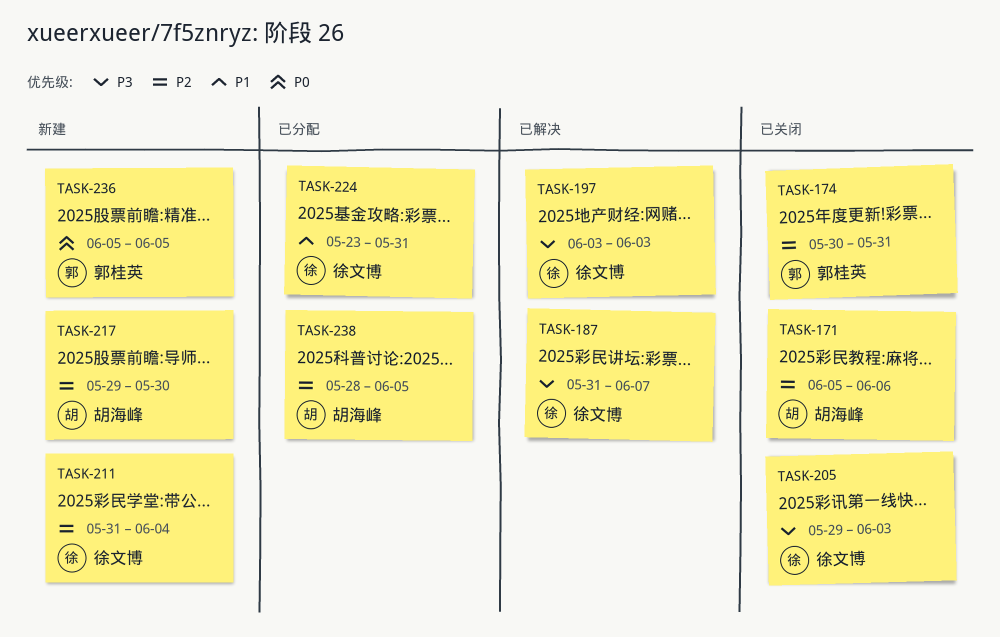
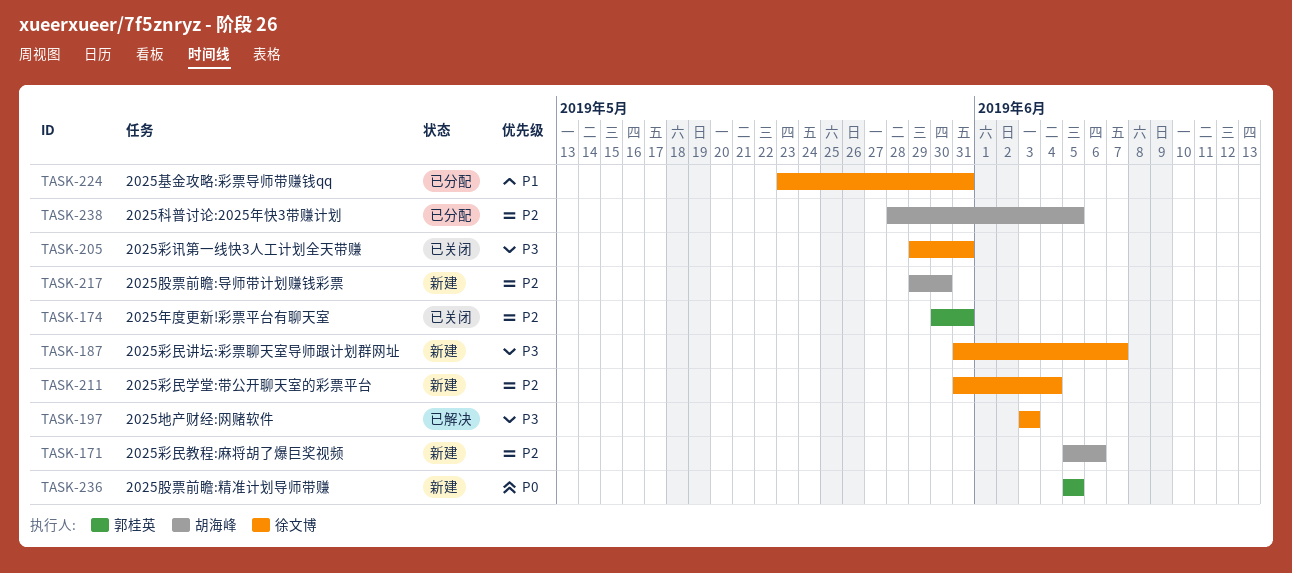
TASK-171, status: 已关闭 -> 新建
TASK-187, status: 已解决 -> 新建
TASK-205, due: Jun 3 -> May 31

